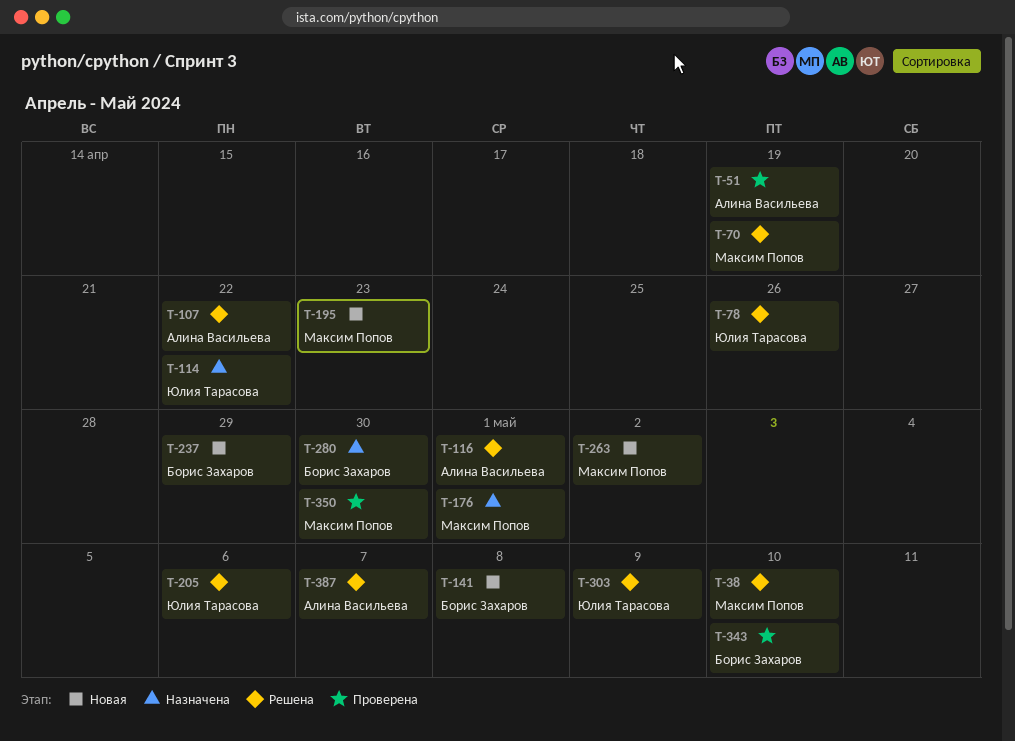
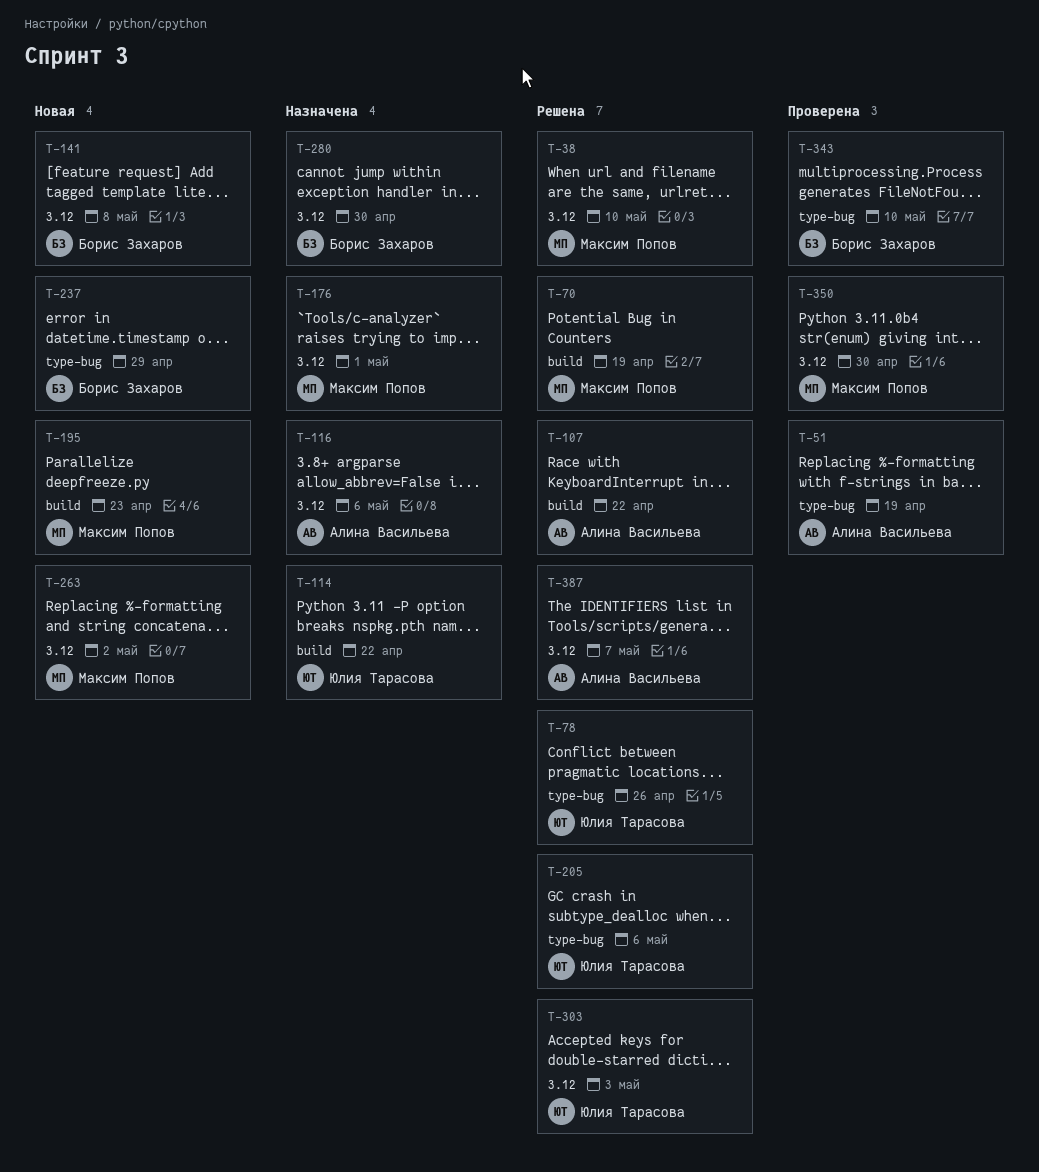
T-116, status: Решена -> Назначена
T-116, due: May 1 -> May 6
T-303, due: May 9 -> May 3

